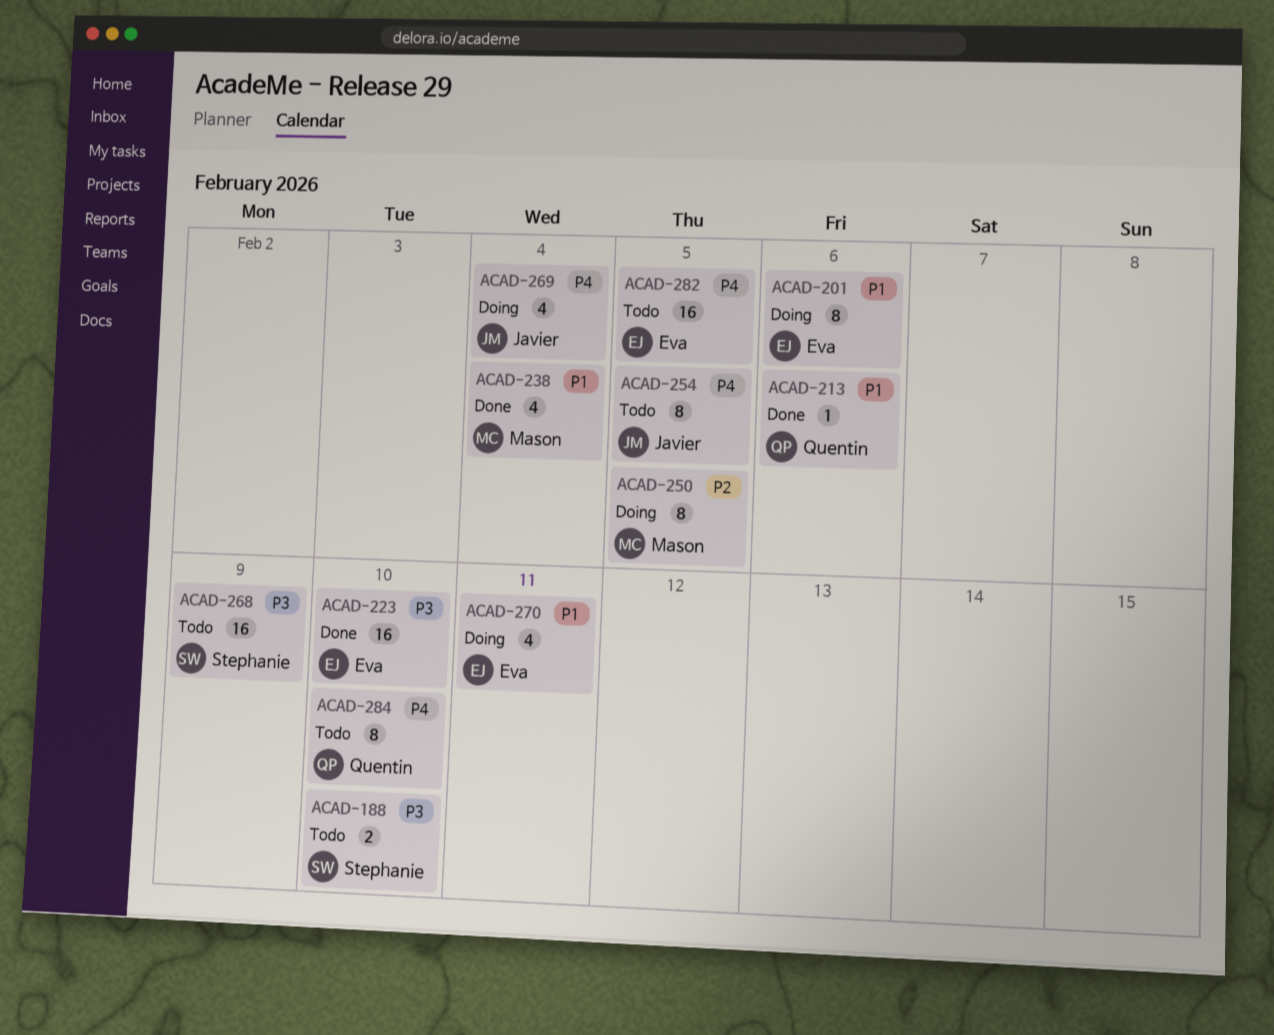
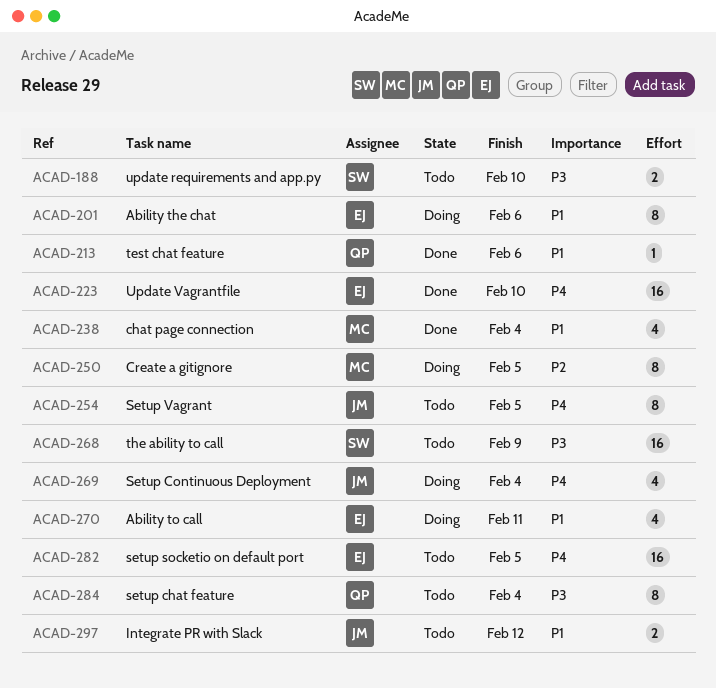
ACAD-223, priority: P3 -> P4
ACAD-284, priority: P4 -> P3
ACAD-284, due: Feb 10 -> Feb 4
ACAD-297: none -> present

